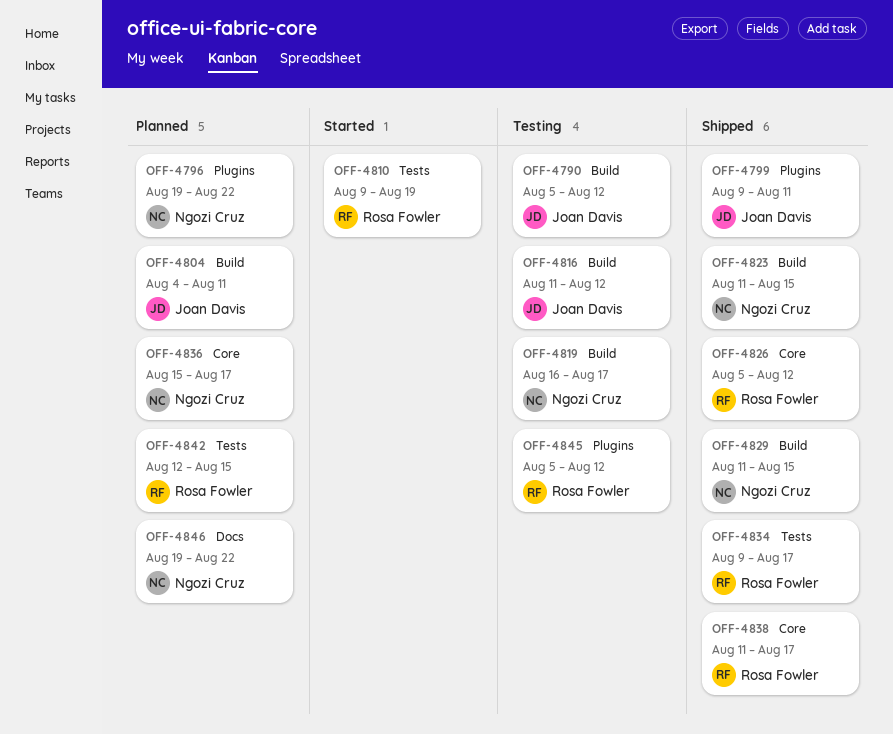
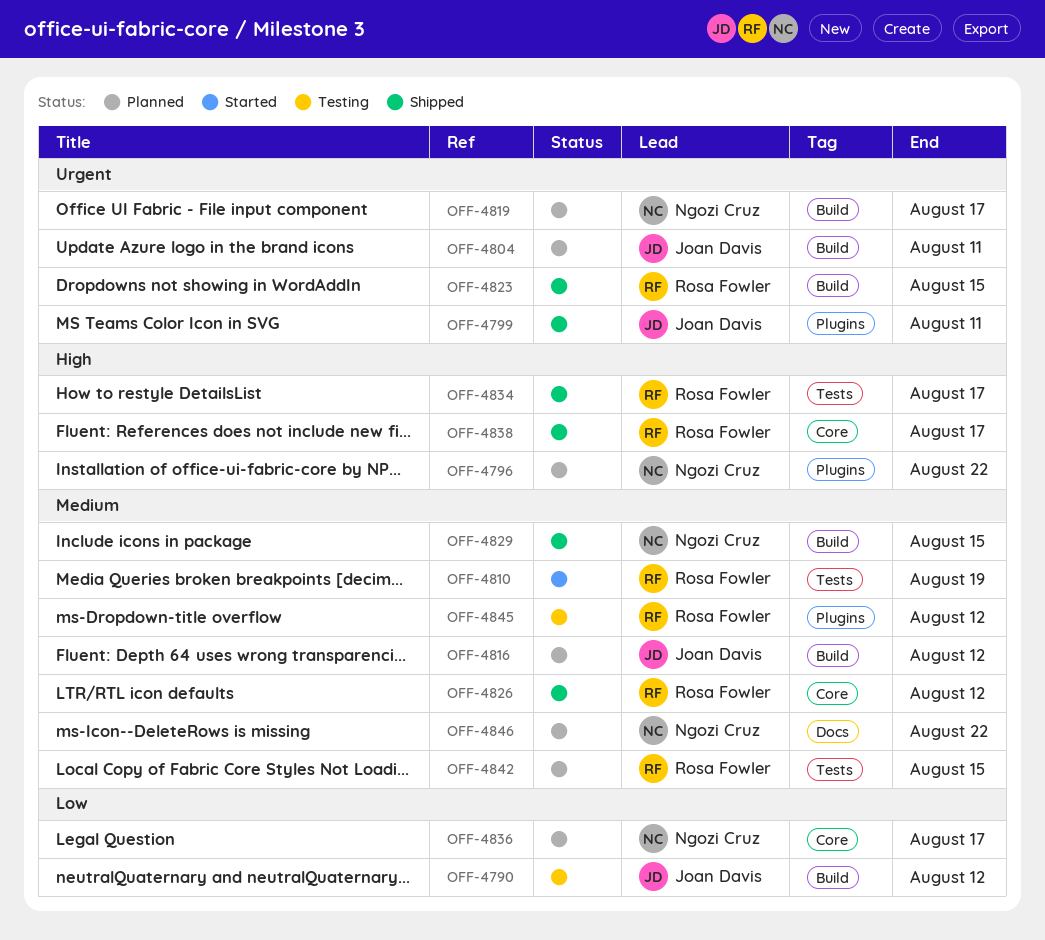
OFF-4816, status: Testing -> Planned
OFF-4819, status: Testing -> Planned
OFF-4823, owner: Ngozi Cruz -> Rosa Fowler

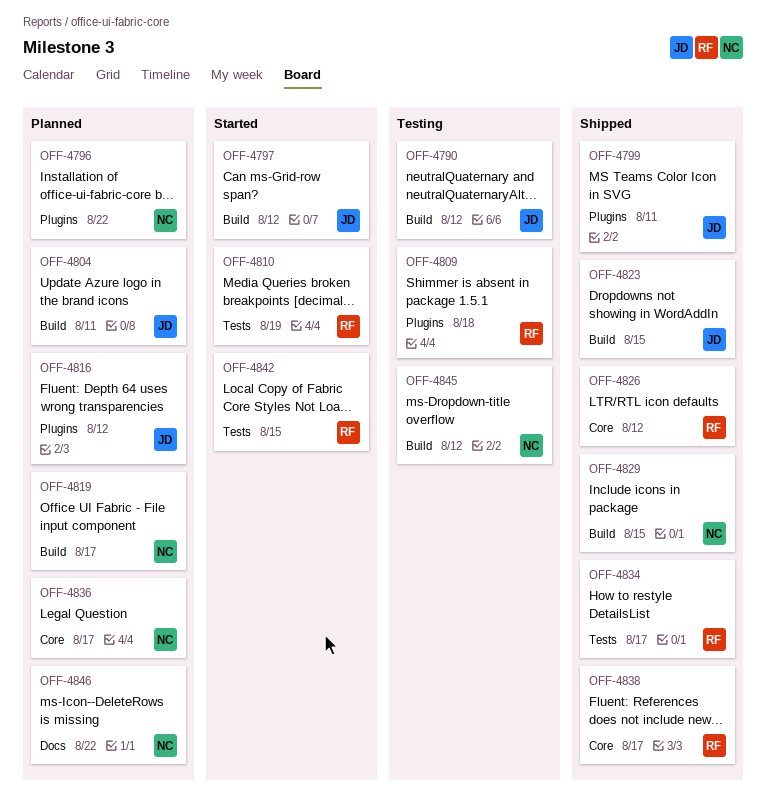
OFF-4797: none -> present
OFF-4809: none -> present
OFF-4816, label: Build -> Plugins
OFF-4823, owner: Rosa Fowler -> Joan Davis
OFF-4842, status: Planned -> Started
OFF-4845, owner: Rosa Fowler -> Ngozi Cruz
OFF-4845, label: Plugins -> Build

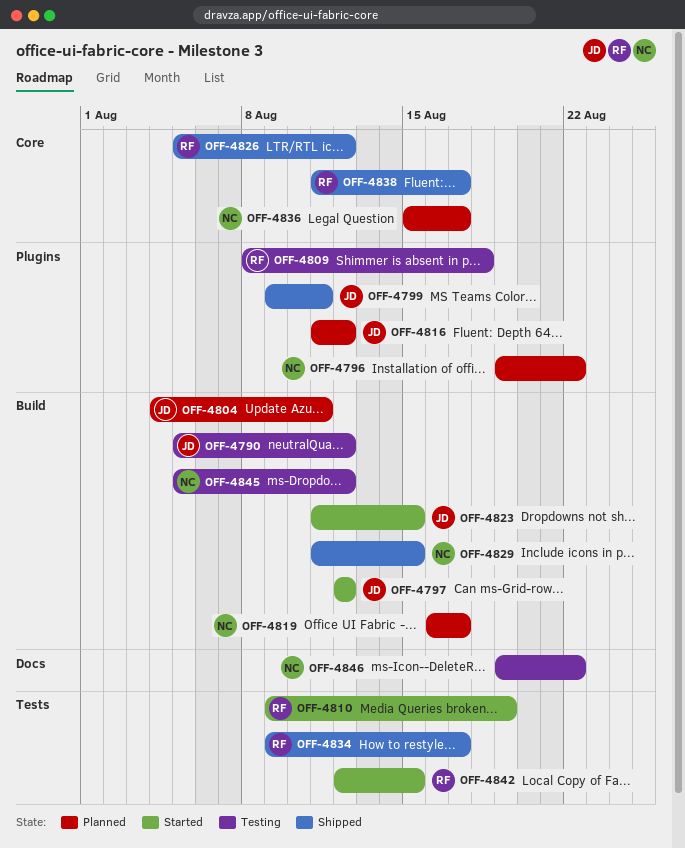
OFF-4823, status: Shipped -> Started
OFF-4846, status: Planned -> Testing

